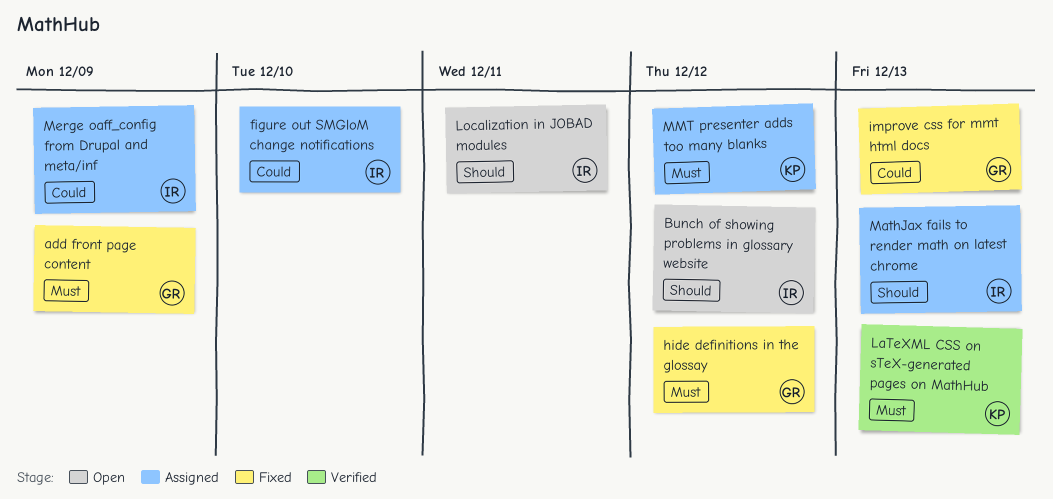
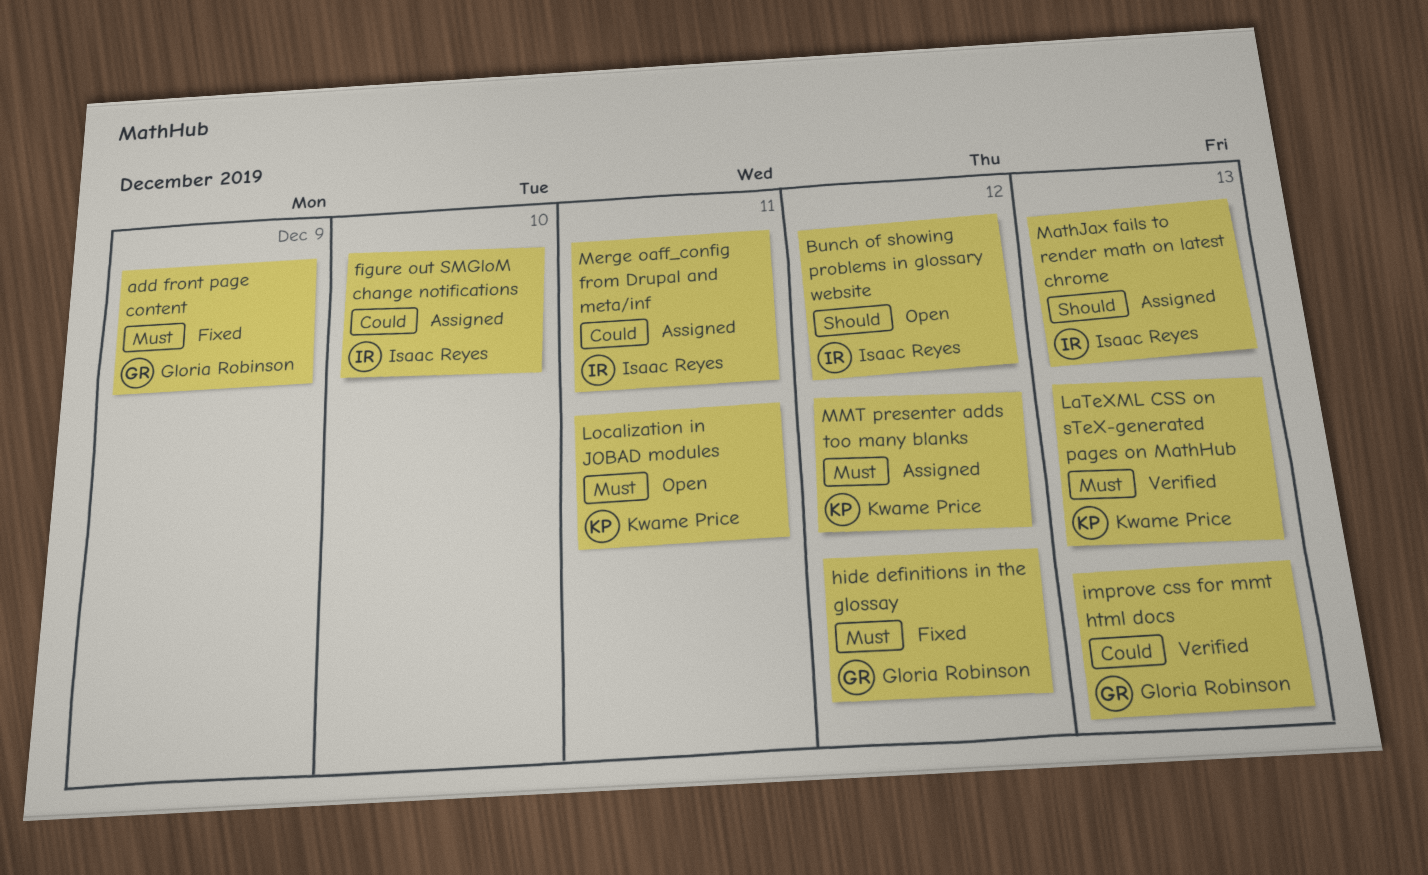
improve css for mmt html docs, status: Fixed -> Verified
Localization in JOBAD modules, owner: Isaac Reyes -> Kwame Price
Localization in JOBAD modules, priority: Should -> Must
Merge oaff_config from Drupal and meta/inf, due: Dec 9 -> Dec 11

